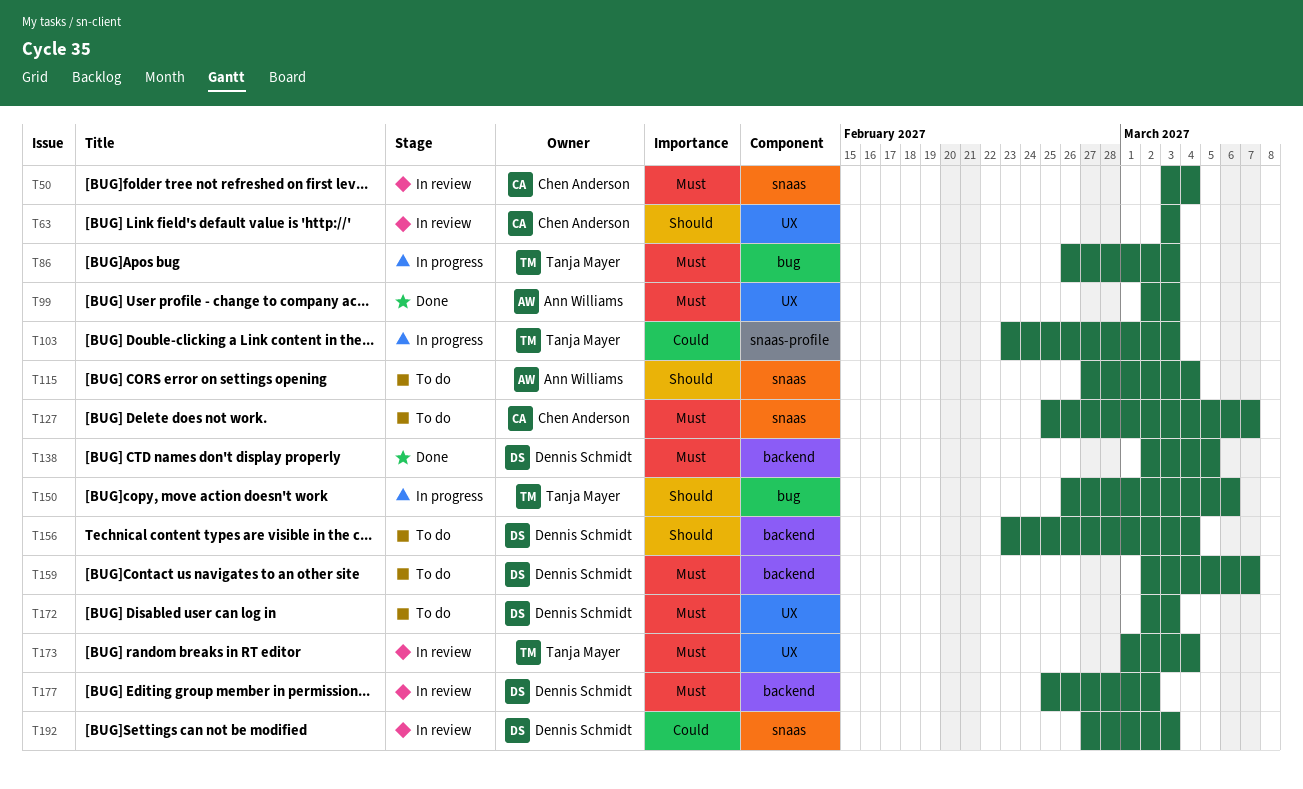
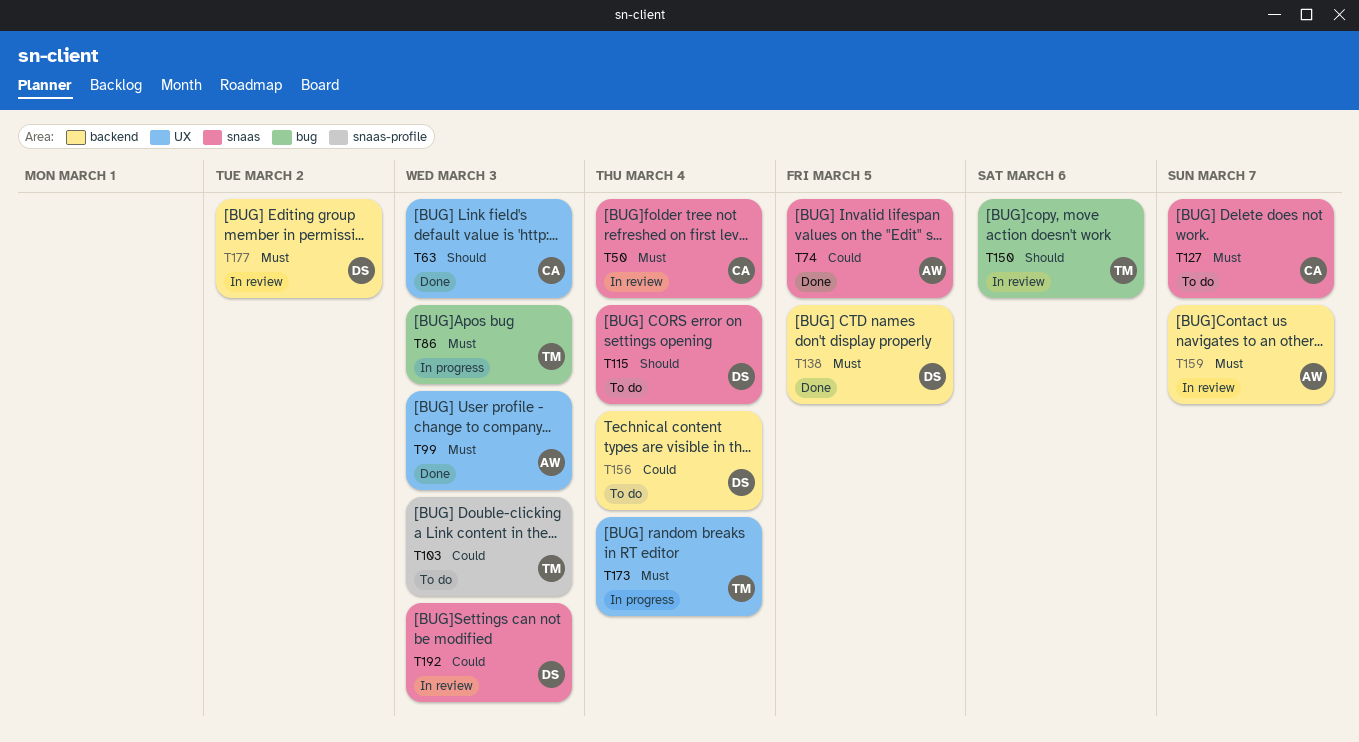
T63, status: In review -> Done
T74: none -> present
T103, status: In progress -> To do
T115, owner: Ann Williams -> Dennis Schmidt
T150, status: In progress -> In review
T156, priority: Should -> Could
T159, status: To do -> In review
T159, owner: Dennis Schmidt -> Ann Williams
T172: present -> none
T173, status: In review -> In progress

